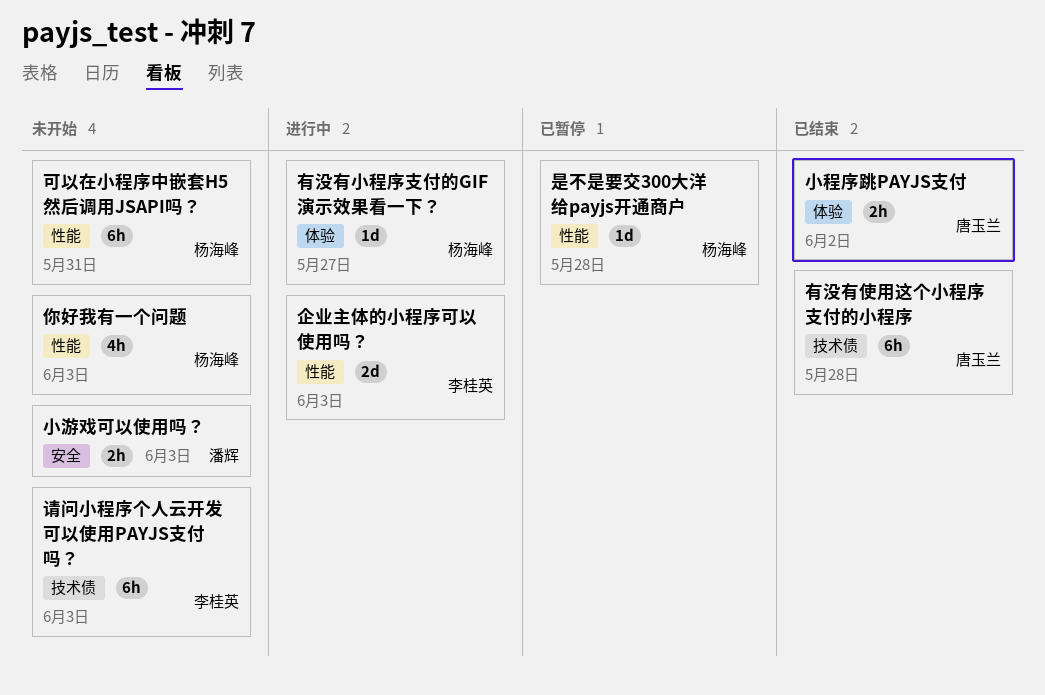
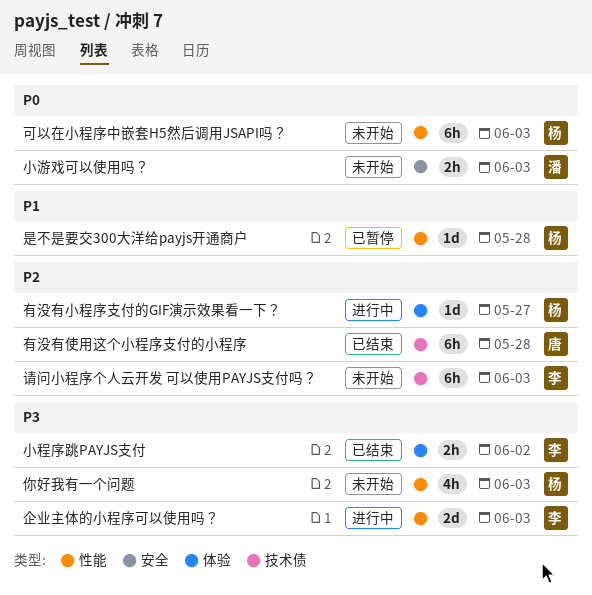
可以在小程序中嵌套H5然后调用JSAPI吗？, due: May 31 -> Jun 3
小程序跳PAYJS支付, owner: 唐玉兰 -> 李桂英

